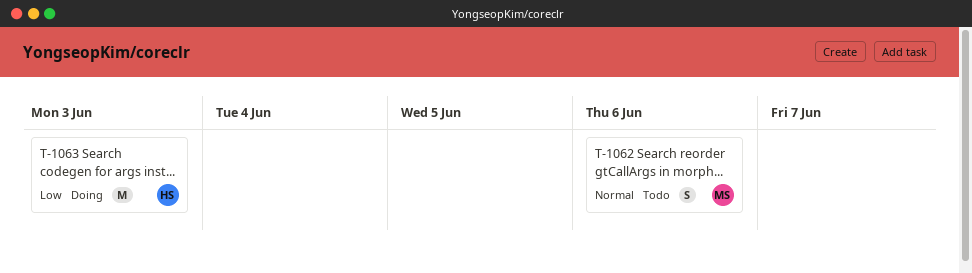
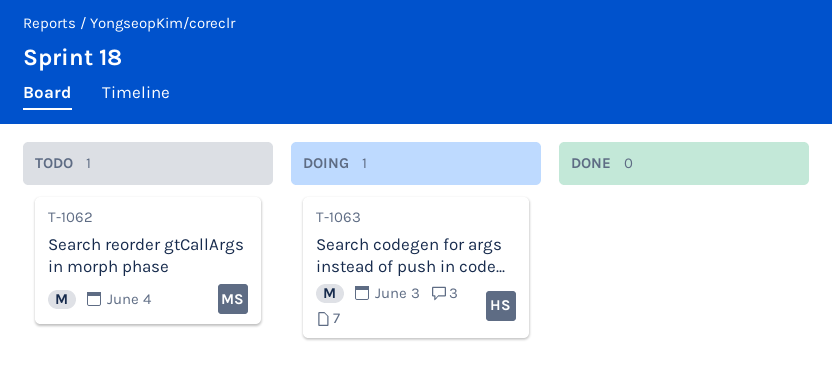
T-1062, estimate: S -> M
T-1062, due: Jun 6 -> Jun 4

